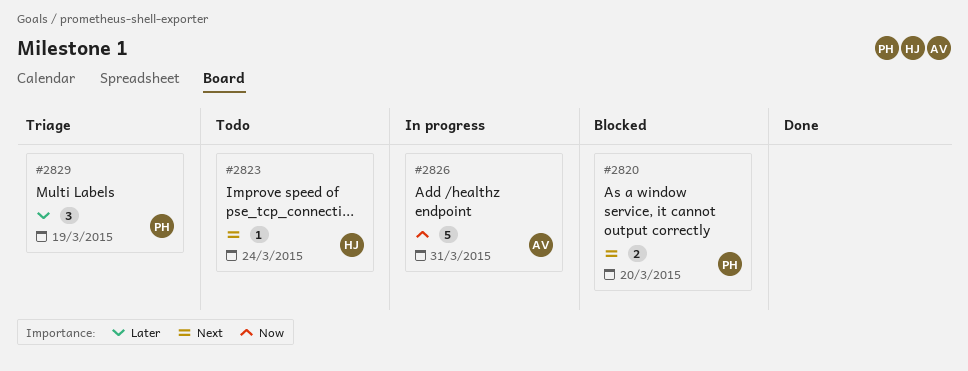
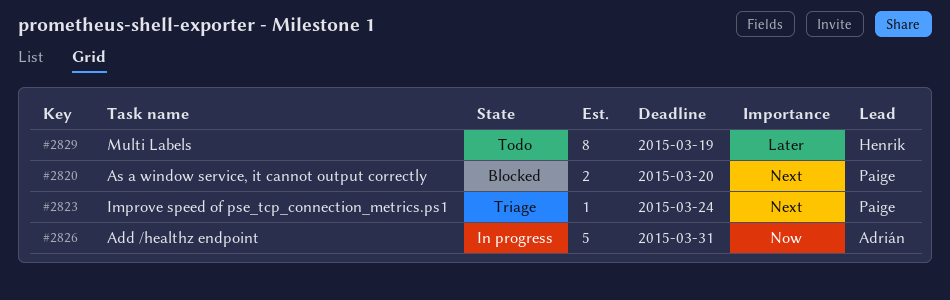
#2823, status: Todo -> Triage
#2823, owner: Henrik -> Paige
#2829, status: Triage -> Todo
#2829, owner: Paige -> Henrik
#2829, estimate: 3 -> 8

